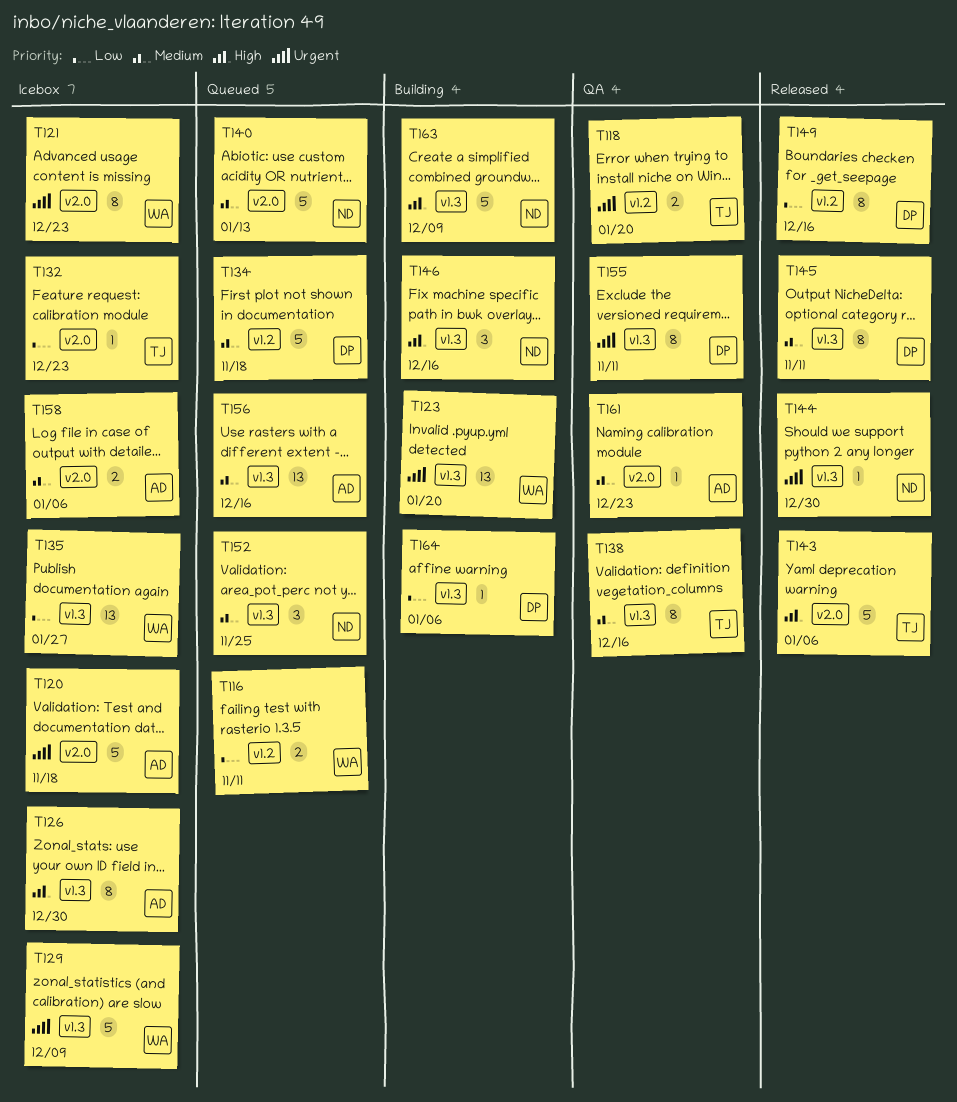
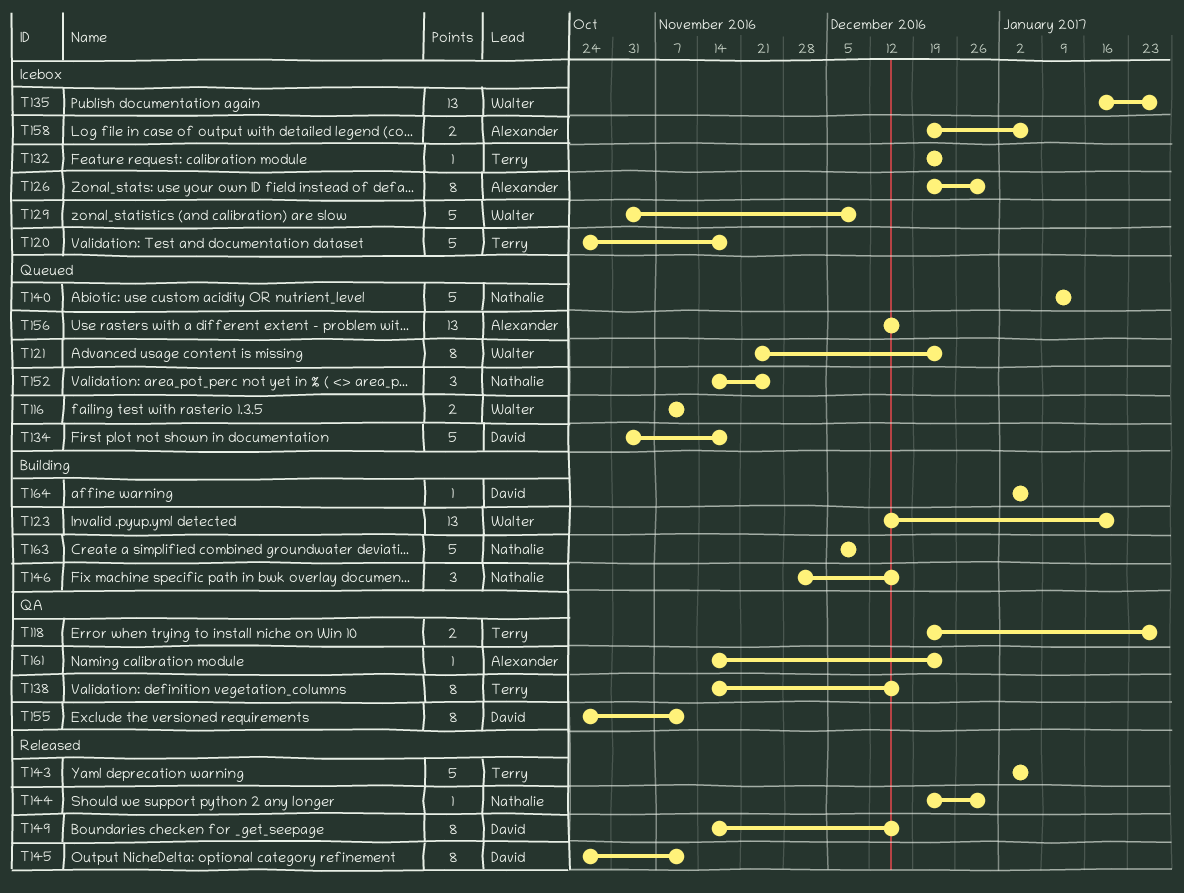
T118, due: Jan 20 -> Jan 27
T120, owner: Alexander -> Terry
T121, status: Icebox -> Queued

